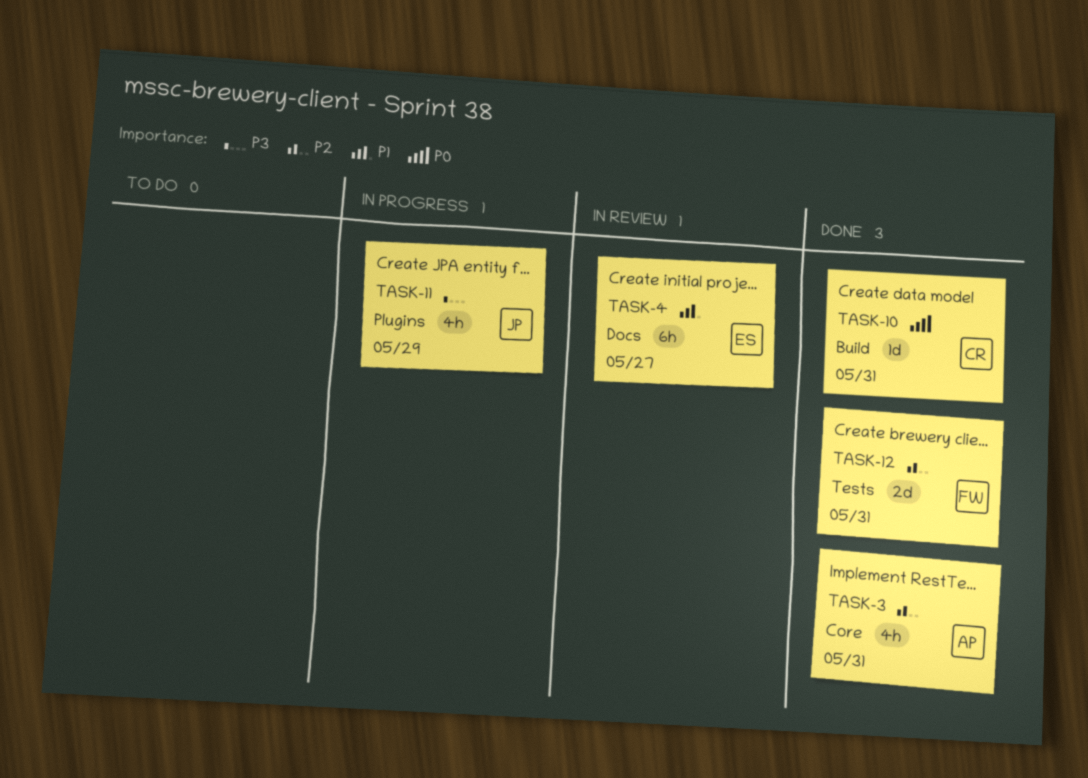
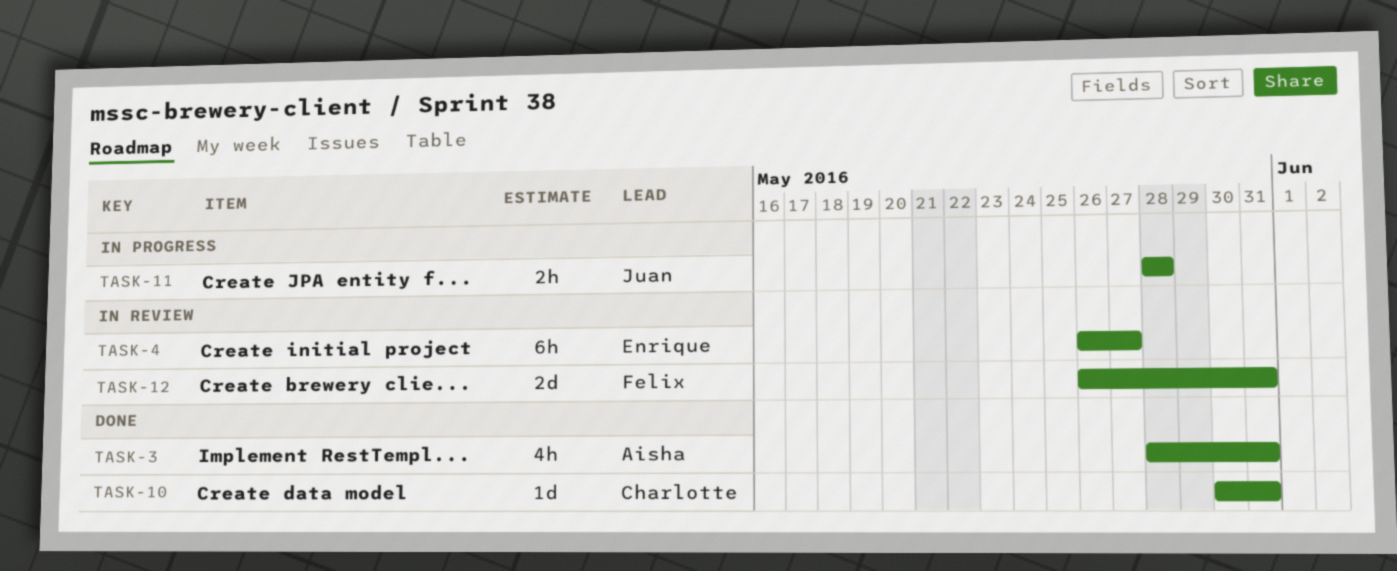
TASK-11, estimate: 4h -> 2h
TASK-11, due: May 29 -> May 28
TASK-12, status: Done -> In review

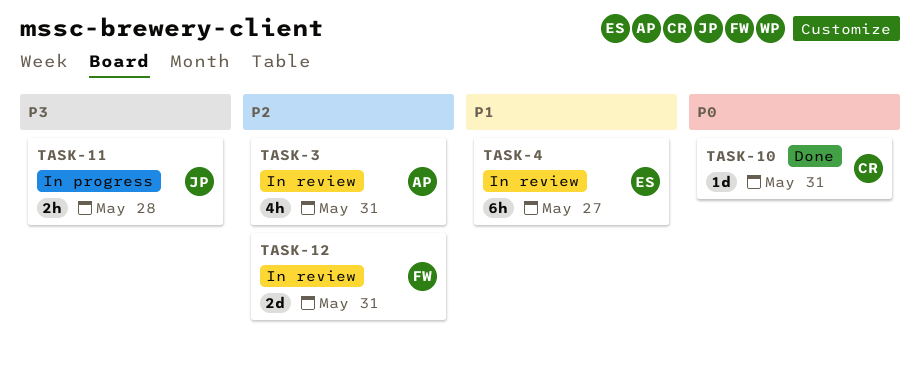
TASK-3, status: Done -> In review

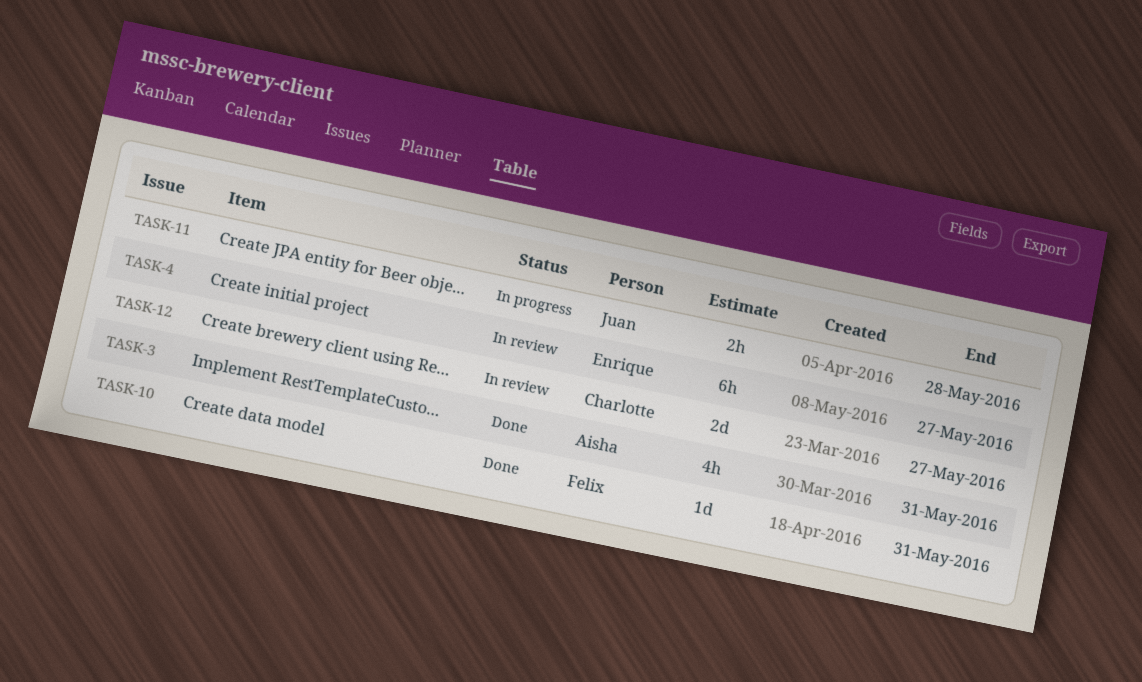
TASK-3, status: In review -> Done
TASK-10, owner: Charlotte -> Felix
TASK-12, owner: Felix -> Charlotte
TASK-12, due: May 31 -> May 27

